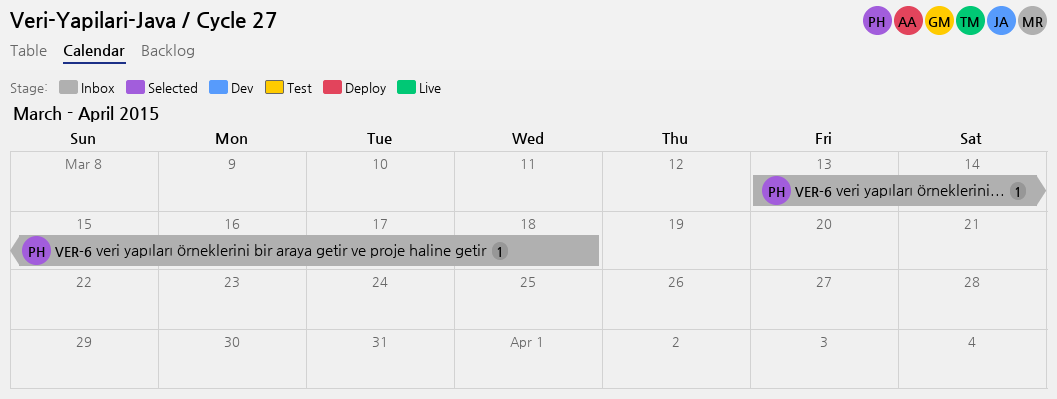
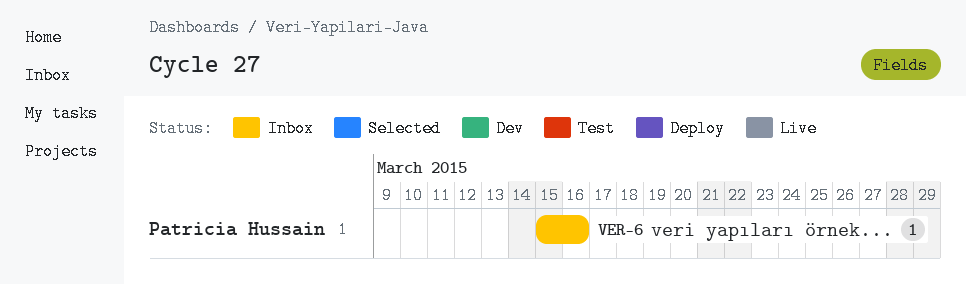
VER-6, start: Mar 13 -> Mar 15
VER-6, due: Mar 18 -> Mar 16

